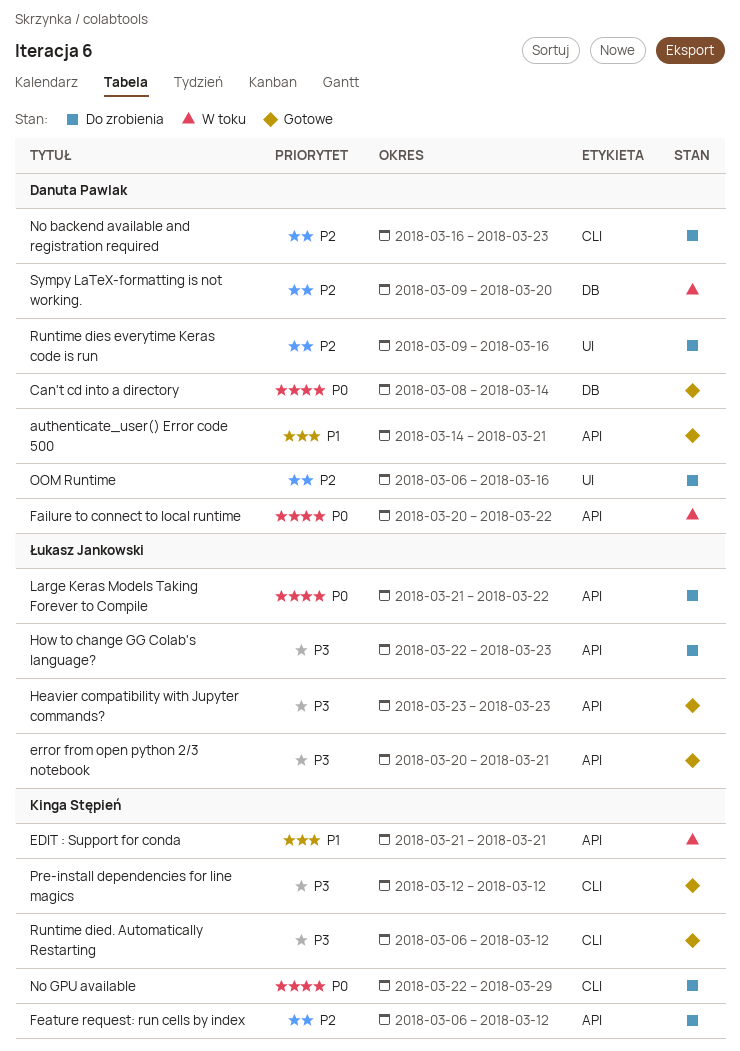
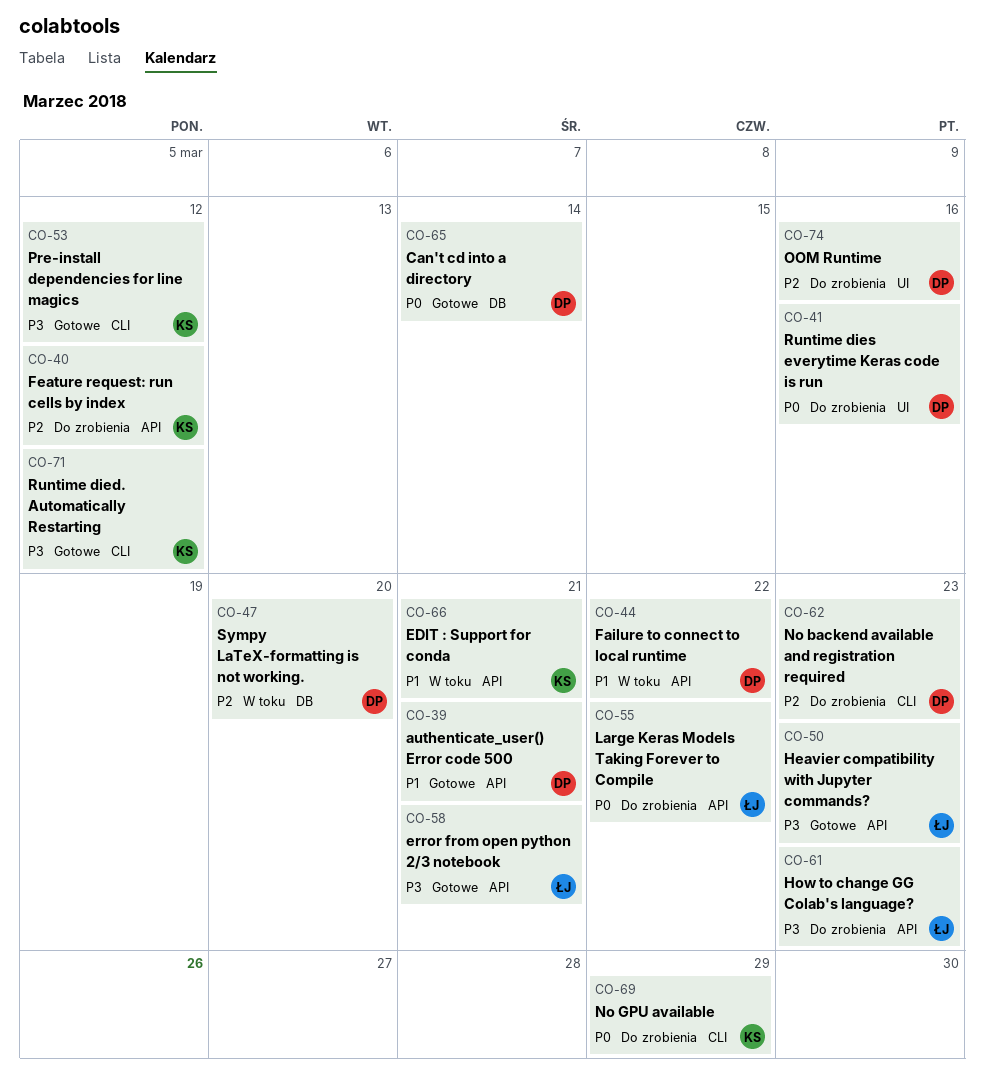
Failure to connect to local runtime, priority: P0 -> P1
Runtime dies everytime Keras code is run, priority: P2 -> P0

